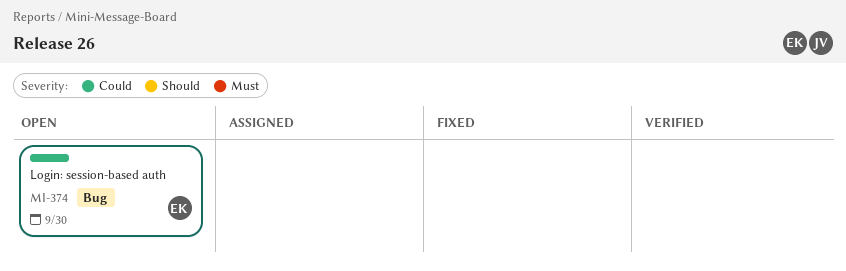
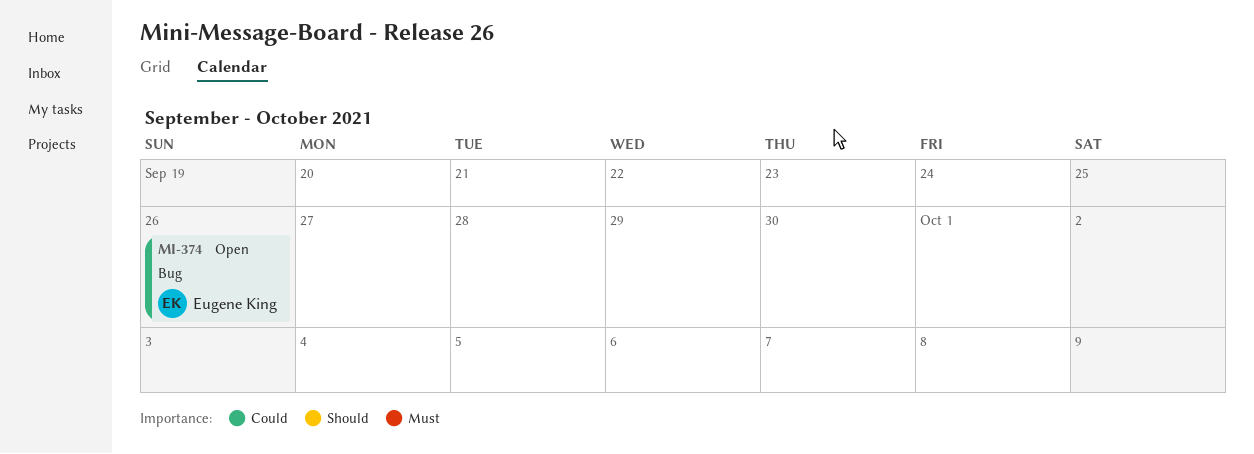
MI-374, due: Sep 30 -> Sep 26

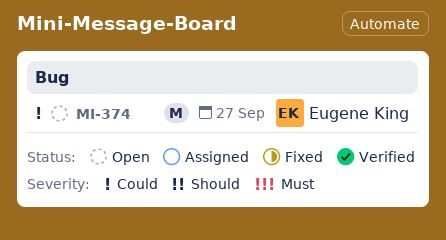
MI-374, due: Sep 26 -> Sep 27

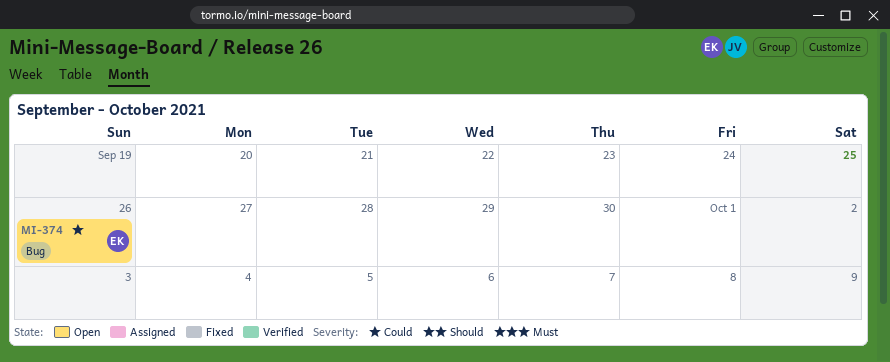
MI-374, due: Sep 27 -> Sep 26

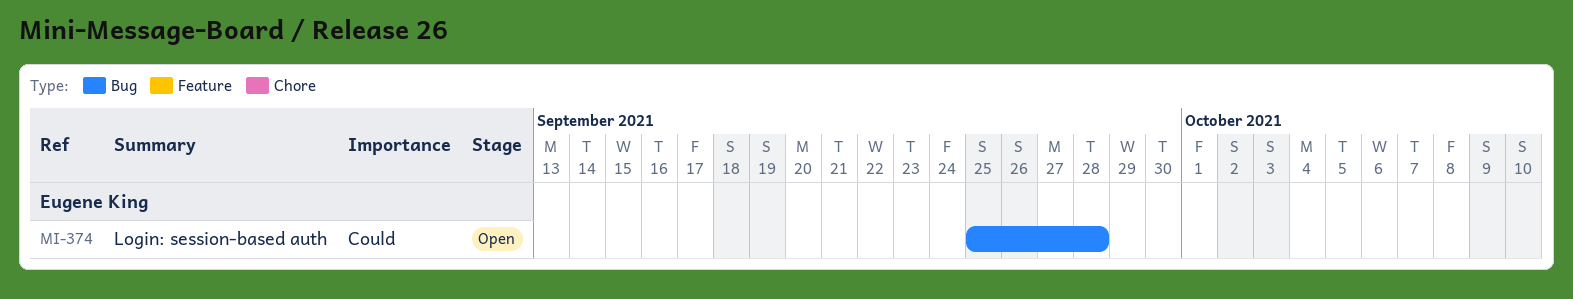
MI-374, due: Sep 26 -> Sep 28

